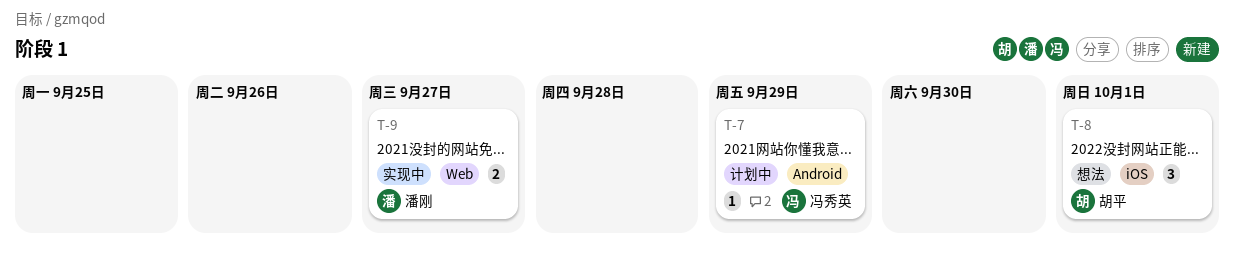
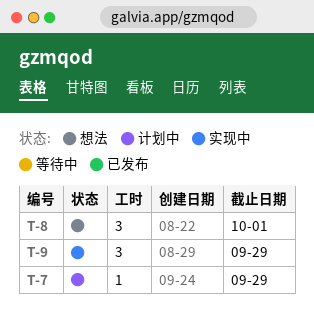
T-9, estimate: 2 -> 3
T-9, due: Sep 27 -> Sep 29

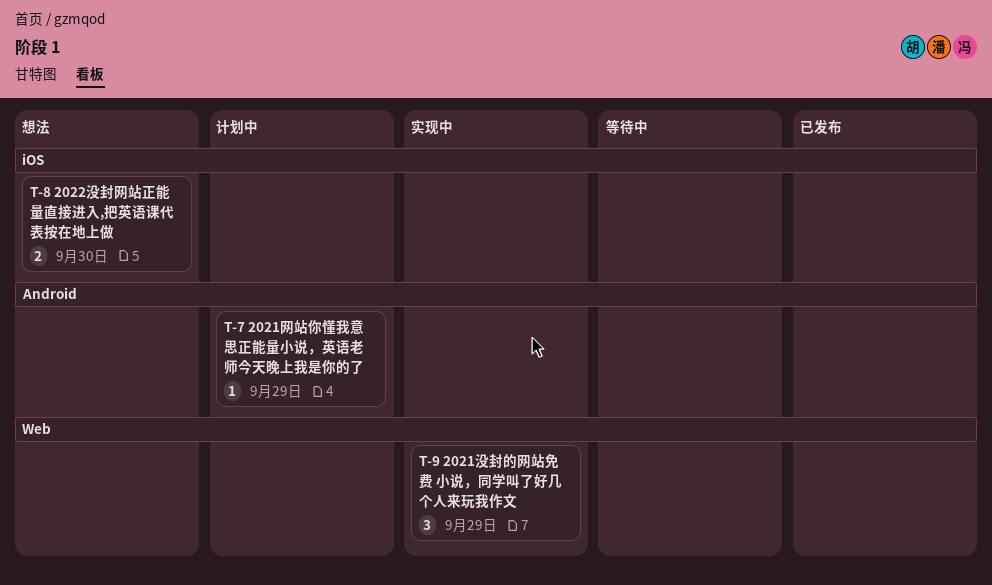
T-8, estimate: 3 -> 2
T-8, due: Oct 1 -> Sep 30

